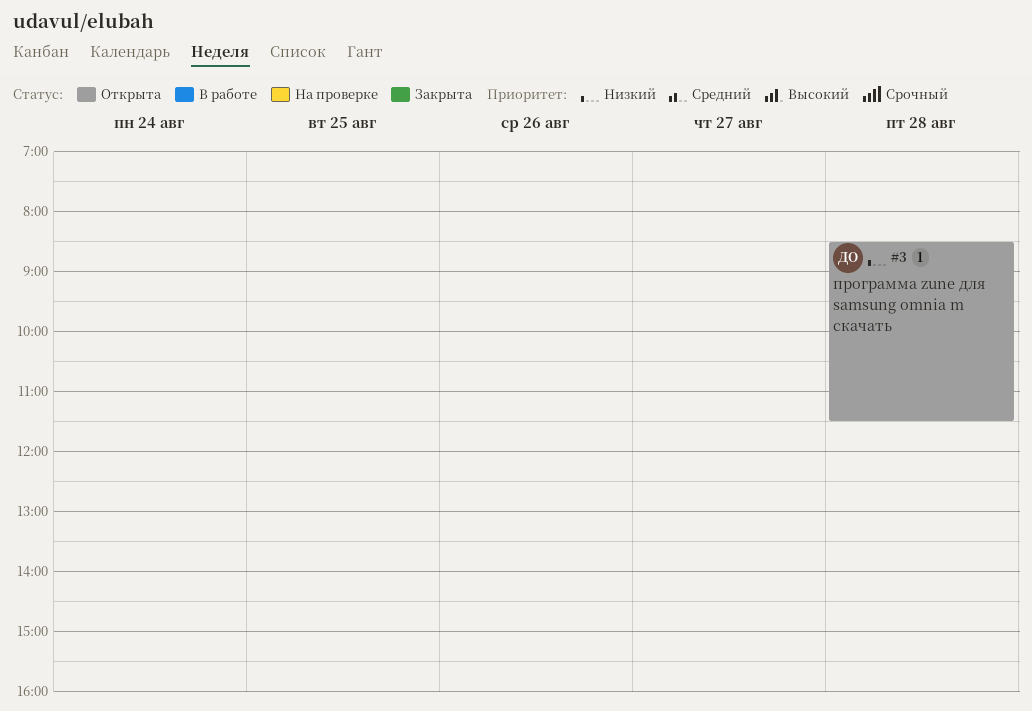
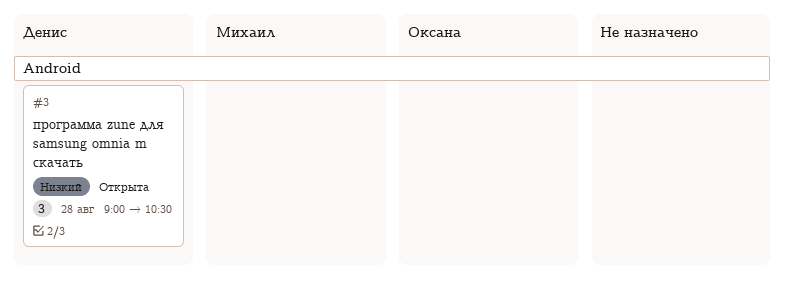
#3, estimate: 1 -> 3
#3, begins: 08:30 -> 09:00
#3, ends: 11:30 -> 10:30

